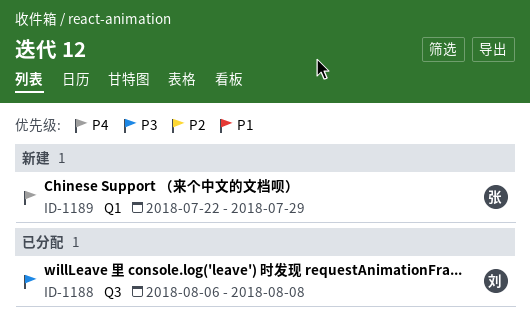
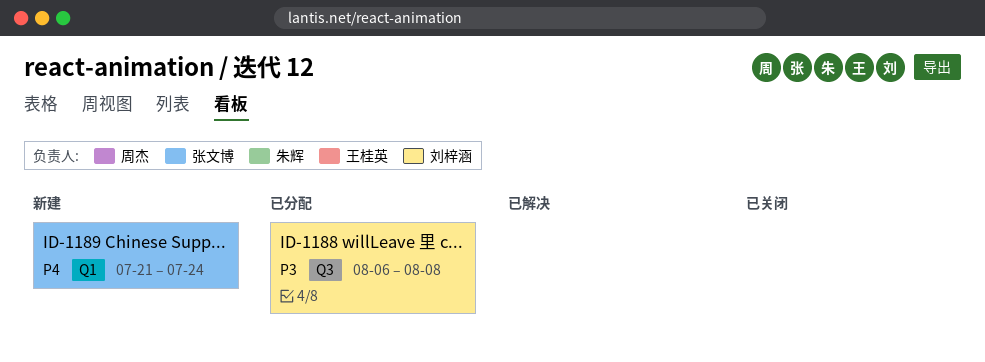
ID-1189, start: Jul 22 -> Jul 21
ID-1189, due: Jul 29 -> Jul 24

